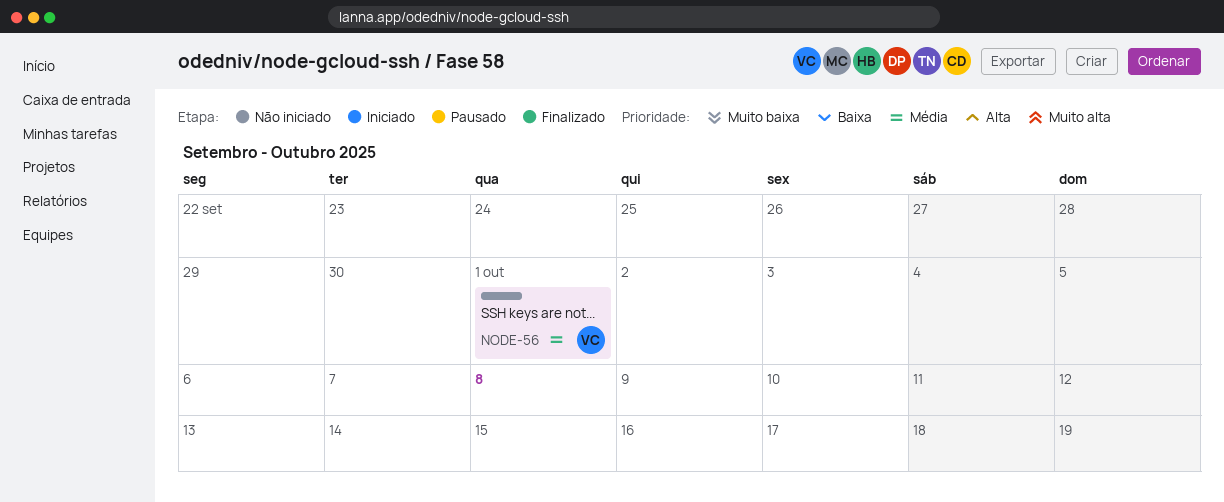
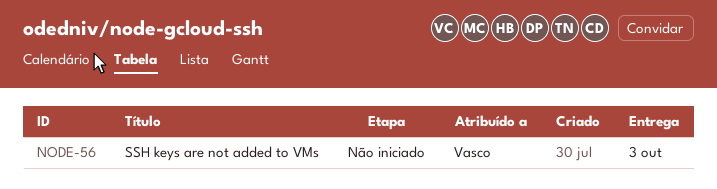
NODE-56, due: Oct 1 -> Oct 3

